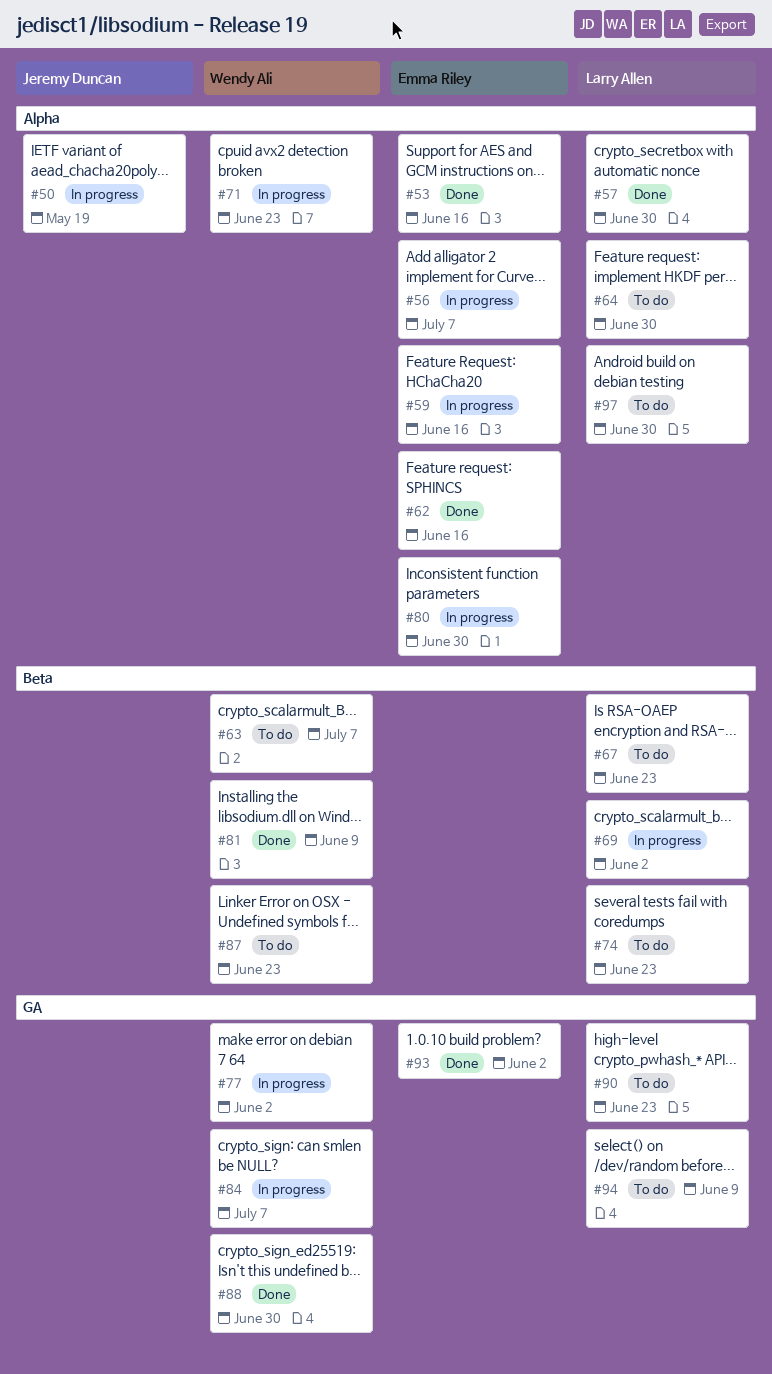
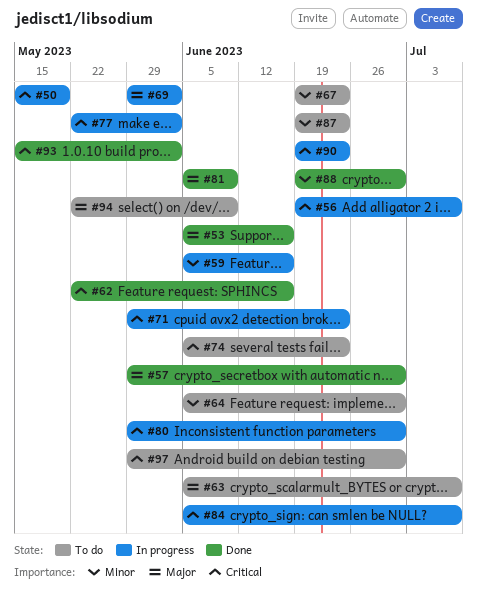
#90, status: To do -> In progress

